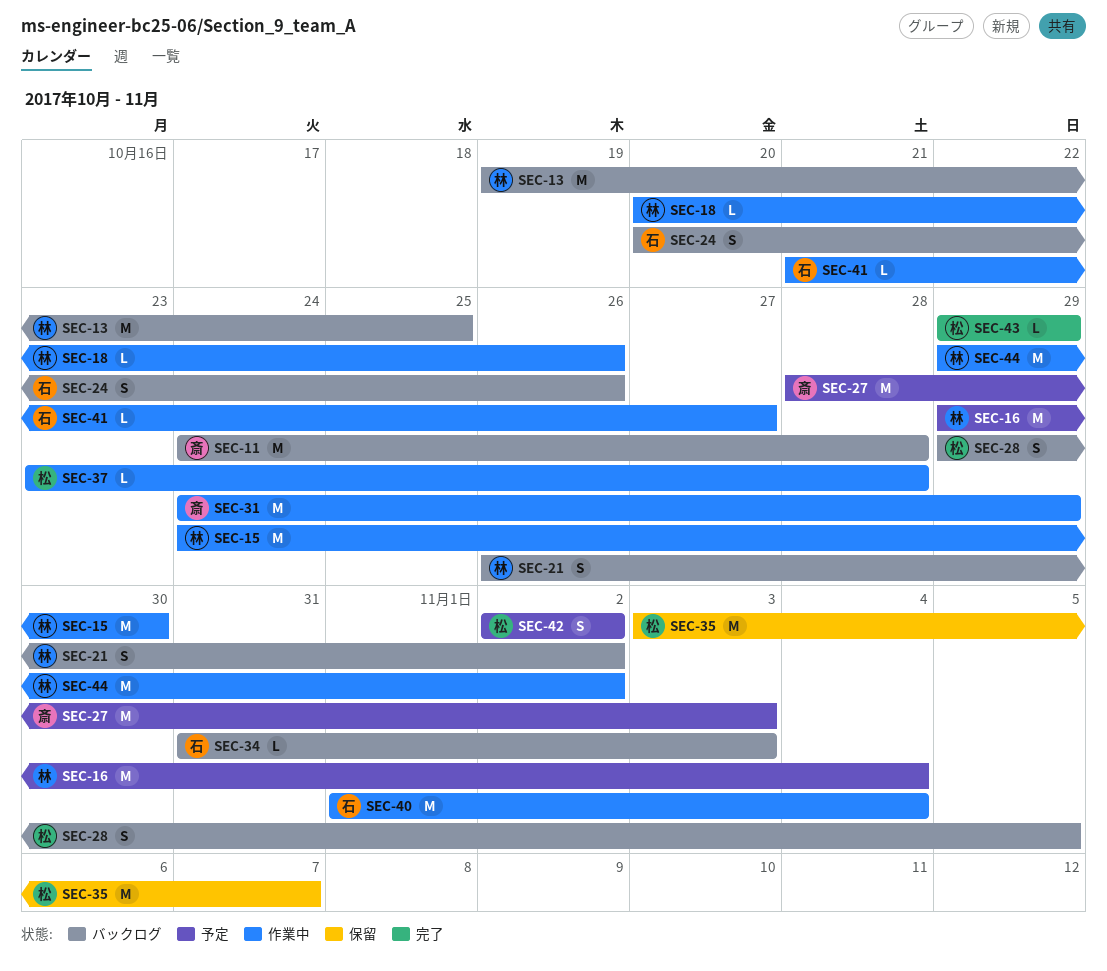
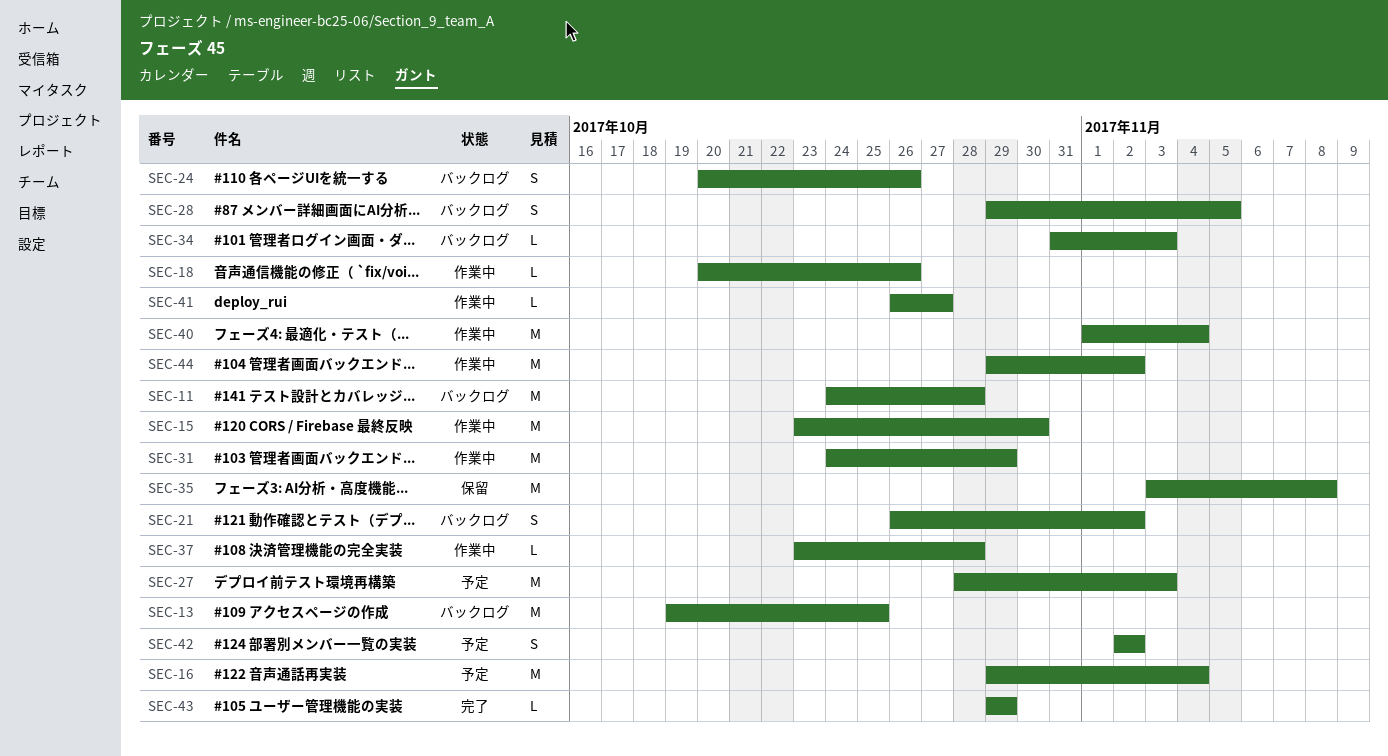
SEC-15, start: Oct 24 -> Oct 23
SEC-35, due: Nov 7 -> Nov 8
SEC-41, start: Oct 21 -> Oct 26

